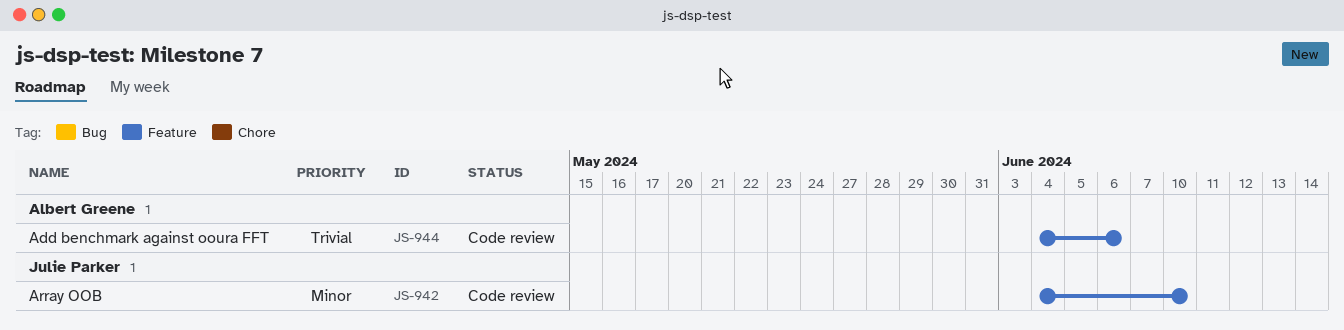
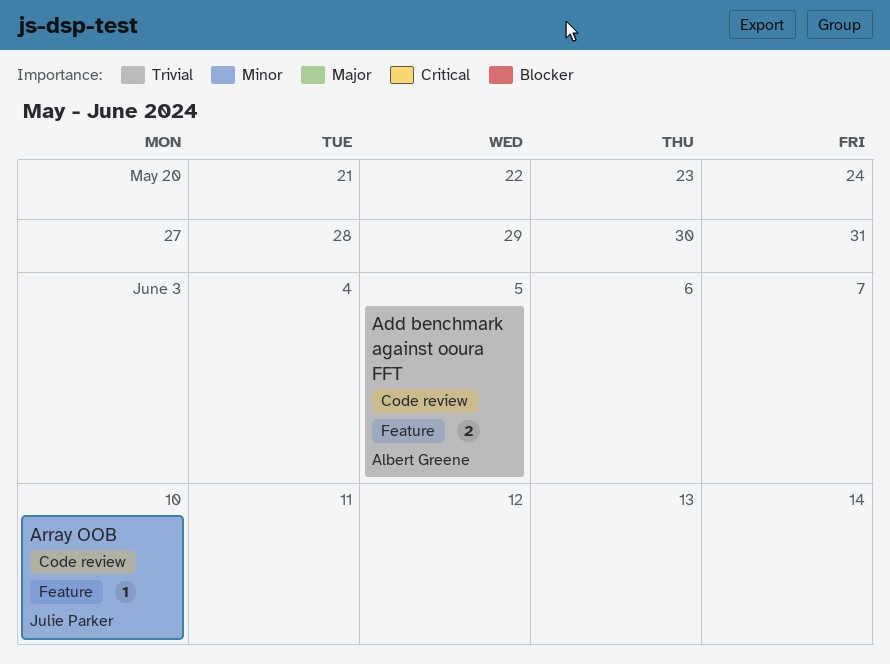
Add benchmark against ooura FFT, due: Jun 6 -> Jun 5

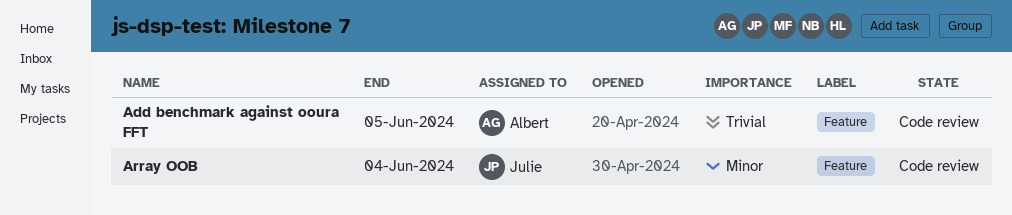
Array OOB, due: Jun 10 -> Jun 4

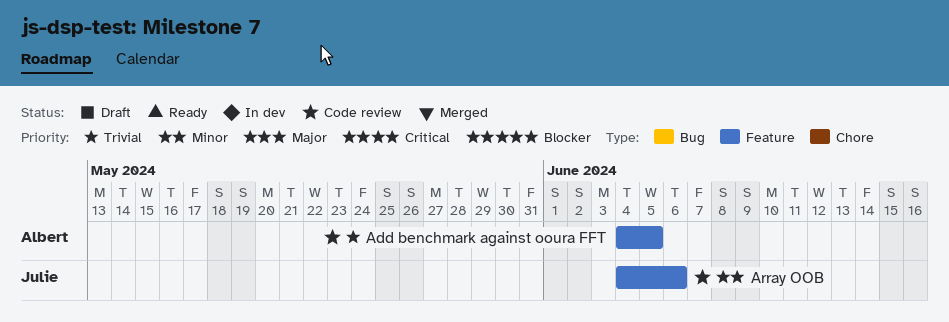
Array OOB, due: Jun 4 -> Jun 6

